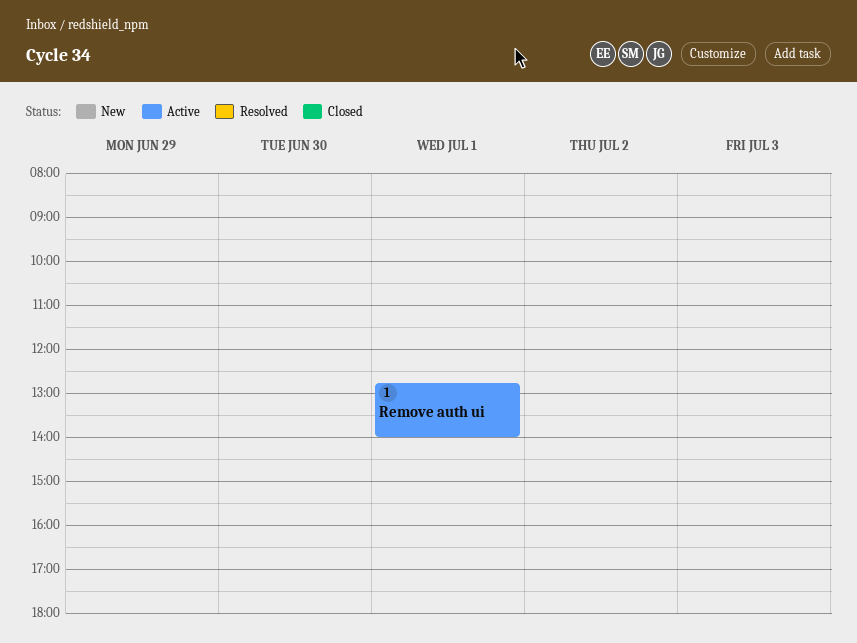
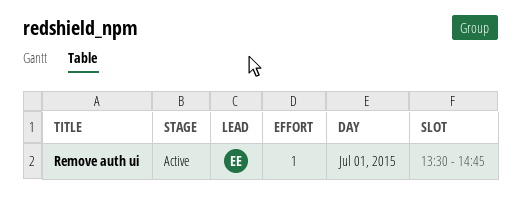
Remove auth ui, begins: 12:45 -> 13:30
Remove auth ui, ends: 14:00 -> 14:45

